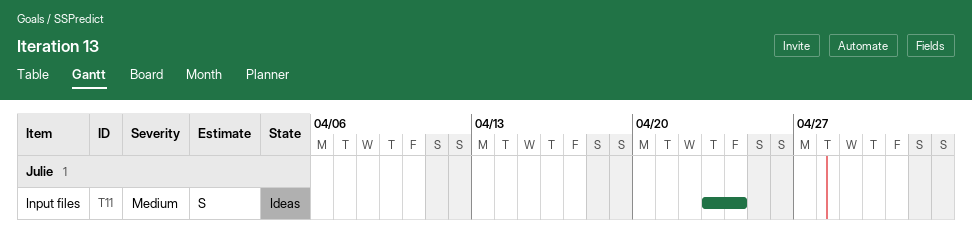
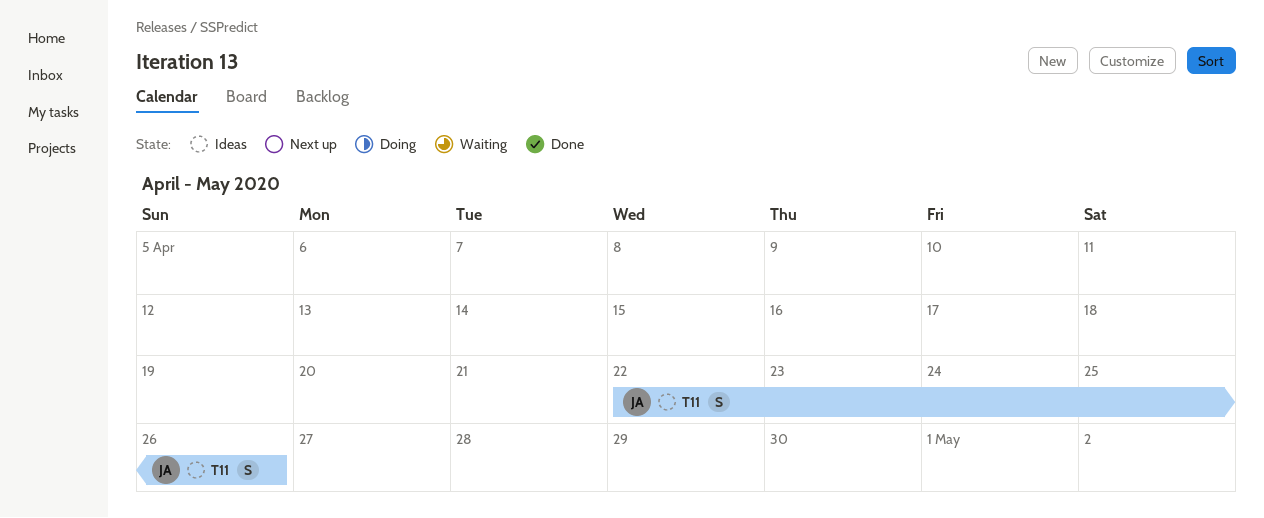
T11, start: Apr 23 -> Apr 22
T11, due: Apr 24 -> Apr 26

